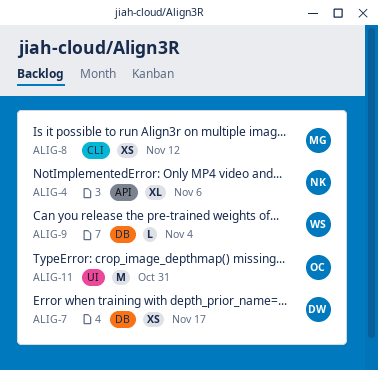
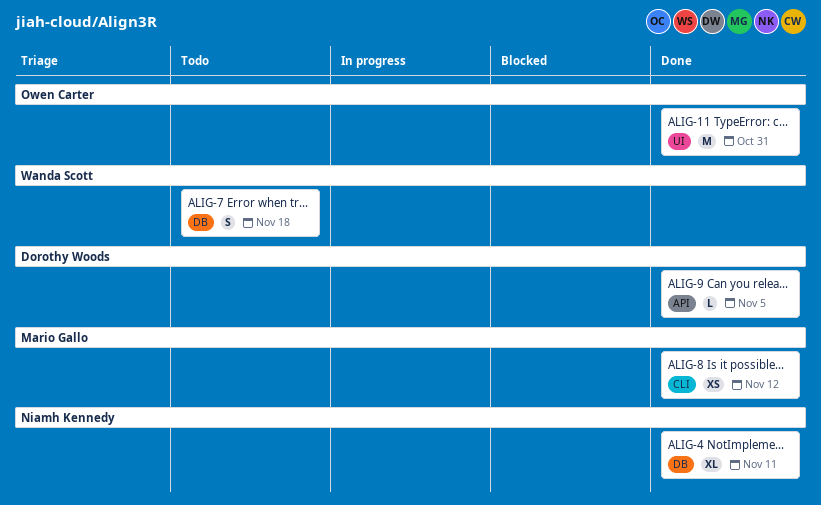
ALIG-4, label: API -> DB
ALIG-4, due: Nov 6 -> Nov 11
ALIG-7, owner: Dorothy Woods -> Wanda Scott
ALIG-7, estimate: XS -> S
ALIG-7, due: Nov 17 -> Nov 18
ALIG-9, owner: Wanda Scott -> Dorothy Woods
ALIG-9, label: DB -> API
ALIG-9, due: Nov 4 -> Nov 5

